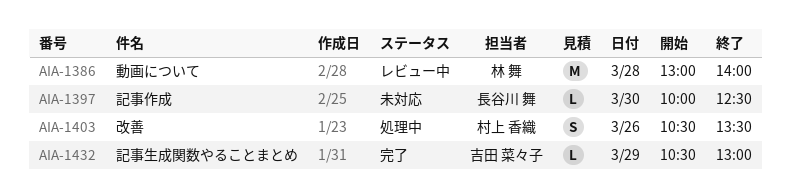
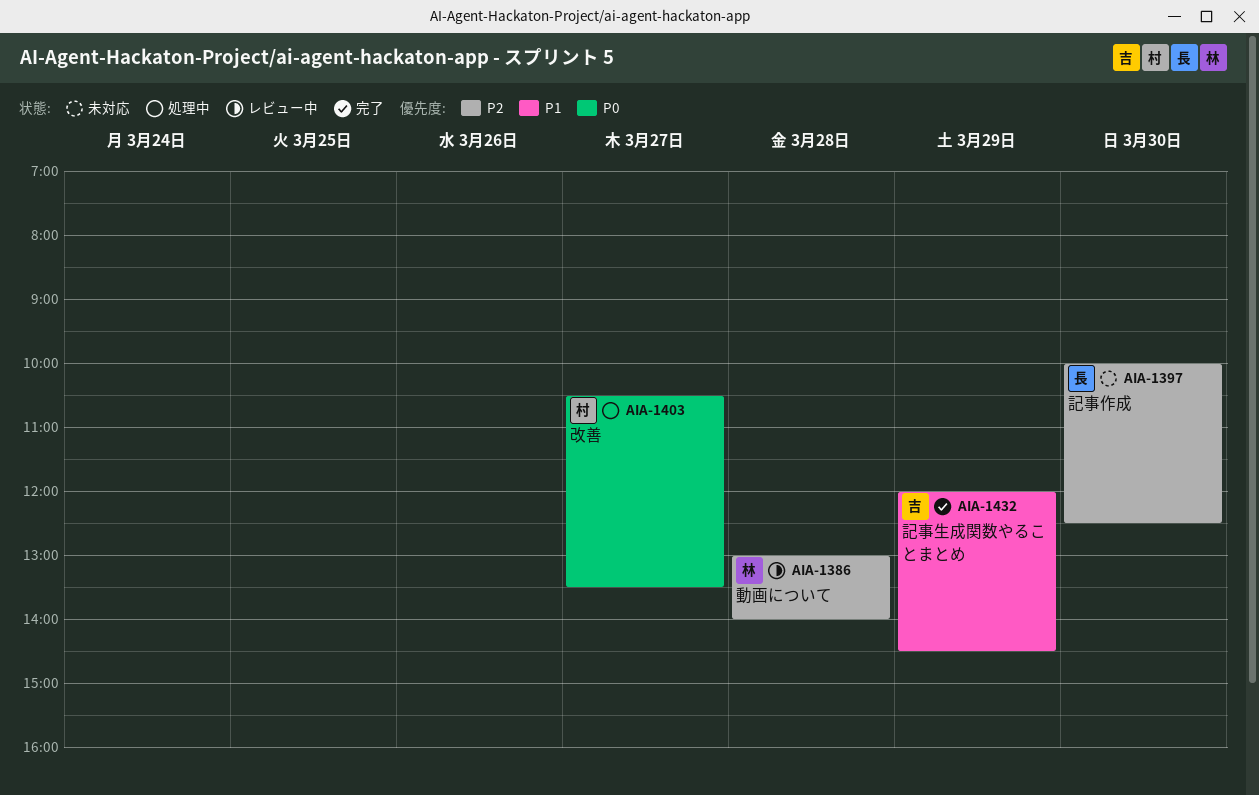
AIA-1403, day: Mar 26 -> Mar 27
AIA-1432, begins: 10:30 -> 12:00
AIA-1432, ends: 13:00 -> 14:30

